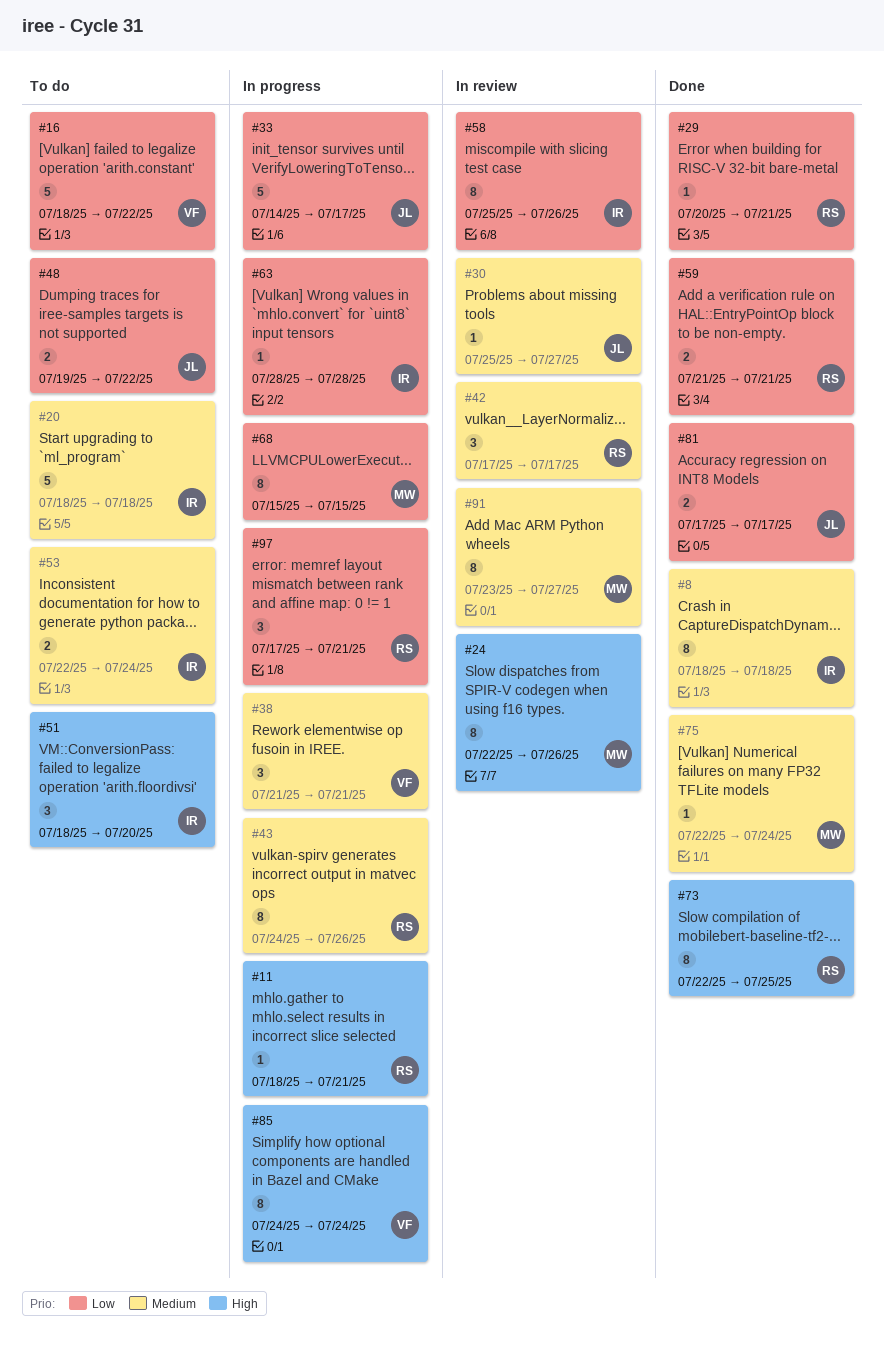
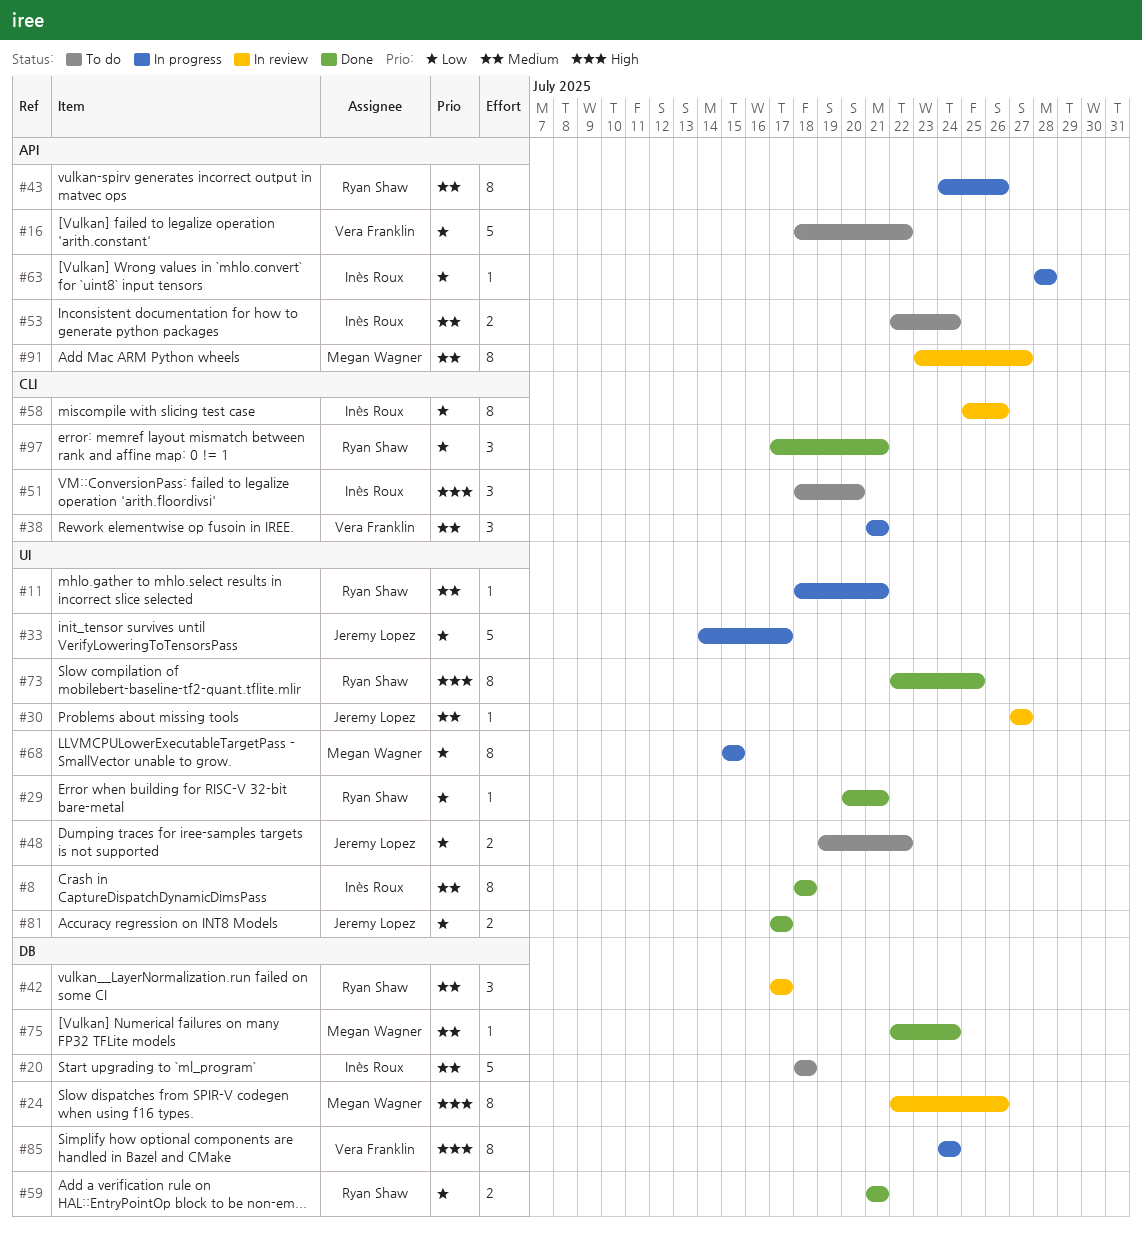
#11, priority: High -> Medium
#30, start: Jul 25 -> Jul 27
#97, status: In progress -> Done

